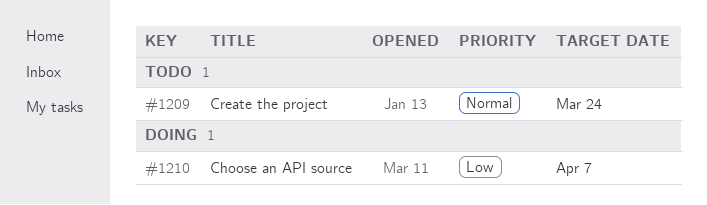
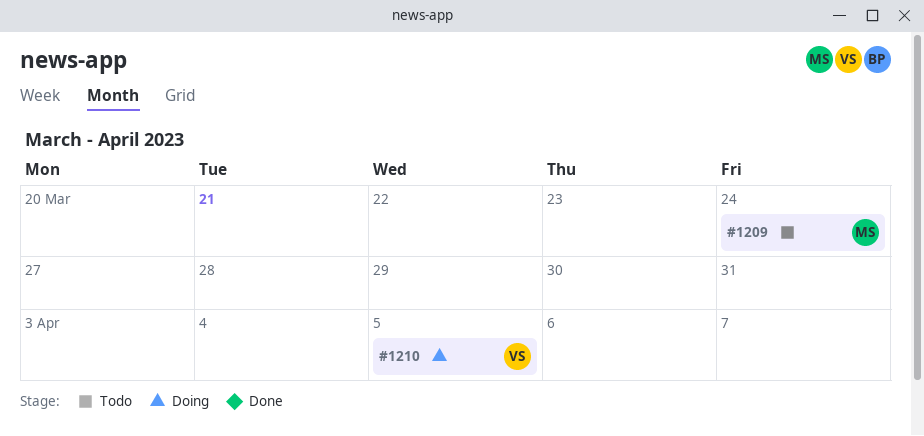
#1210, due: Apr 7 -> Apr 5

